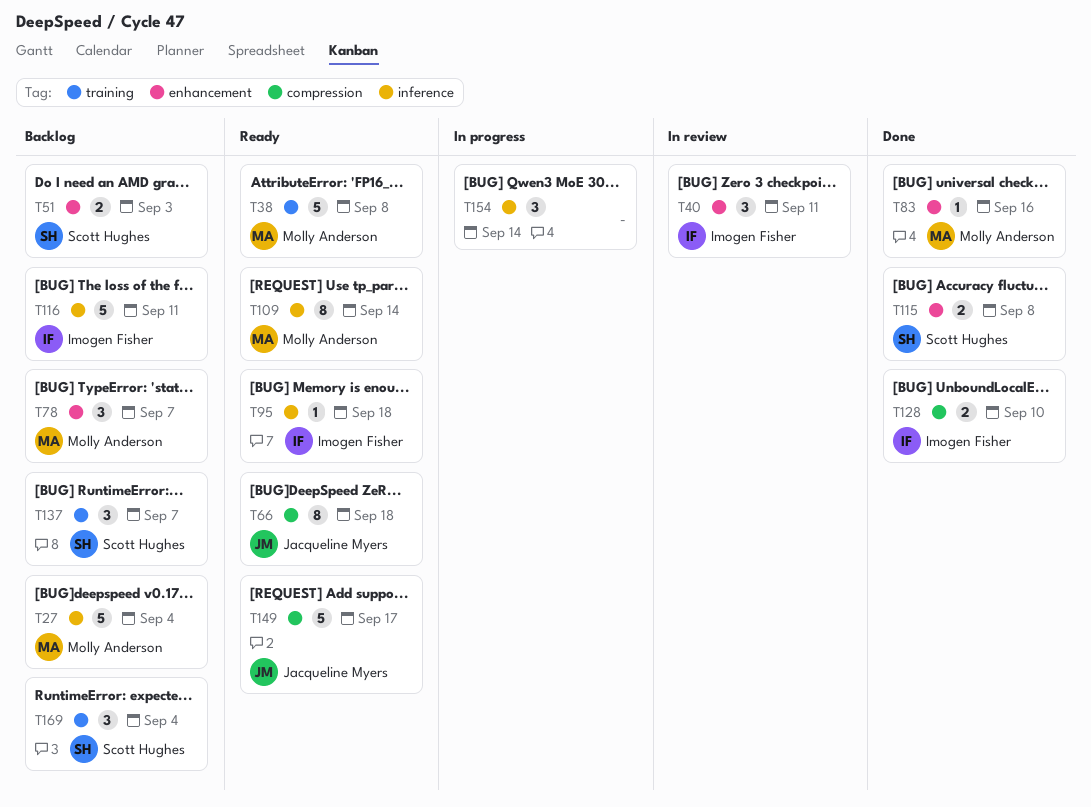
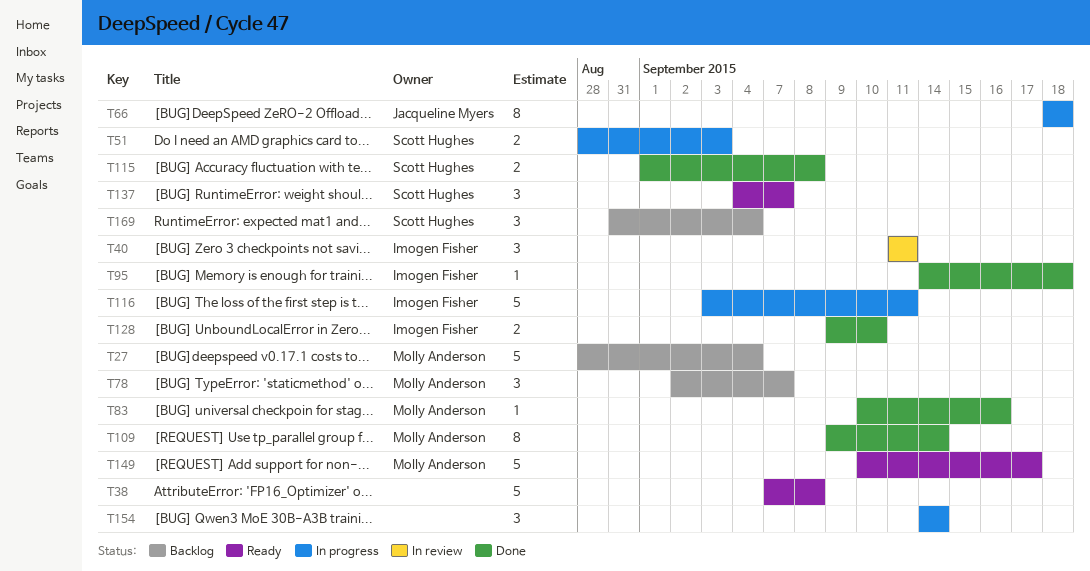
T38, owner: Molly Anderson -> none
T51, status: Backlog -> In progress
T66, status: Ready -> In progress
T95, status: Ready -> Done
T109, status: Ready -> Done
T116, status: Backlog -> In progress
T137, status: Backlog -> Ready
T149, owner: Jacqueline Myers -> Molly Anderson

